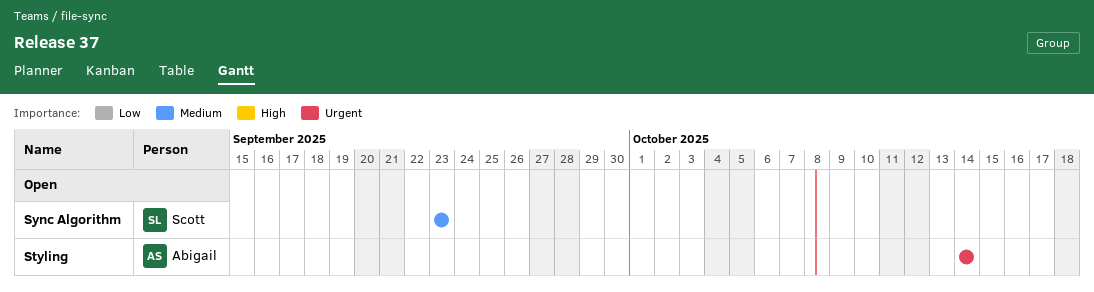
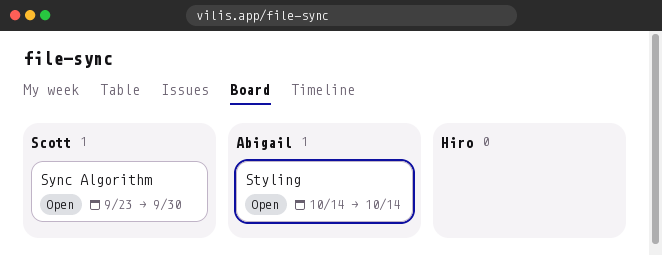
Sync Algorithm, due: Sep 23 -> Sep 30

